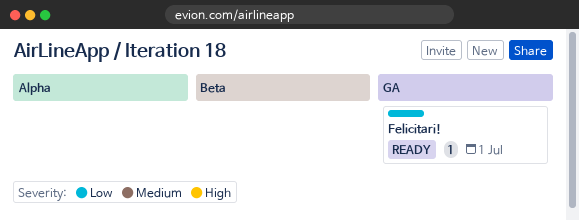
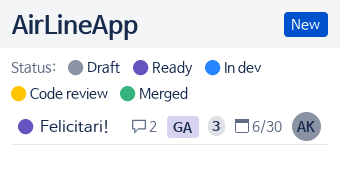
Felicitari!, estimate: 1 -> 3
Felicitari!, due: Jul 1 -> Jun 30

